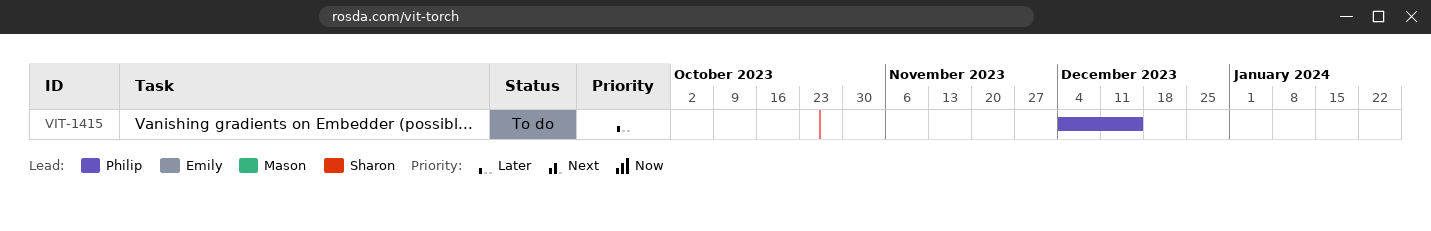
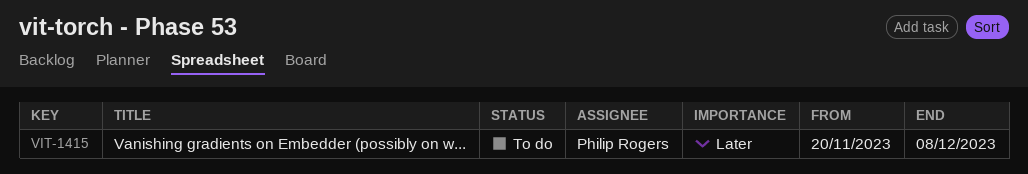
VIT-1415, start: Dec 4 -> Nov 20
VIT-1415, due: Dec 15 -> Dec 8

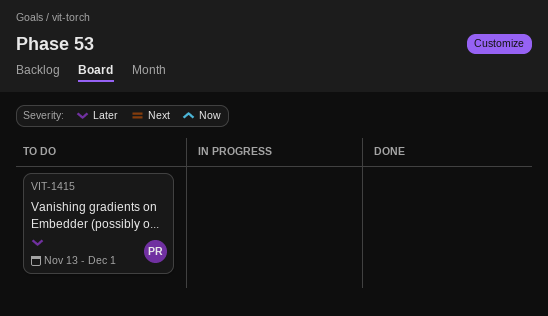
VIT-1415, start: Nov 20 -> Nov 13
VIT-1415, due: Dec 8 -> Dec 1

